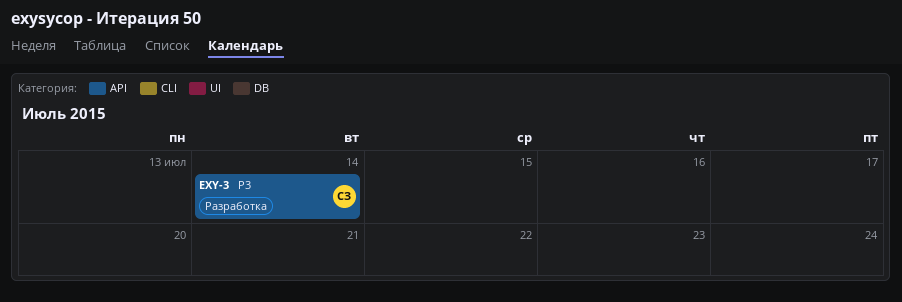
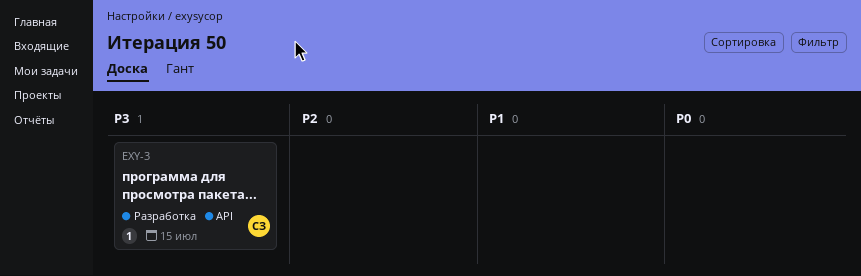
EXY-3, due: Jul 14 -> Jul 15

